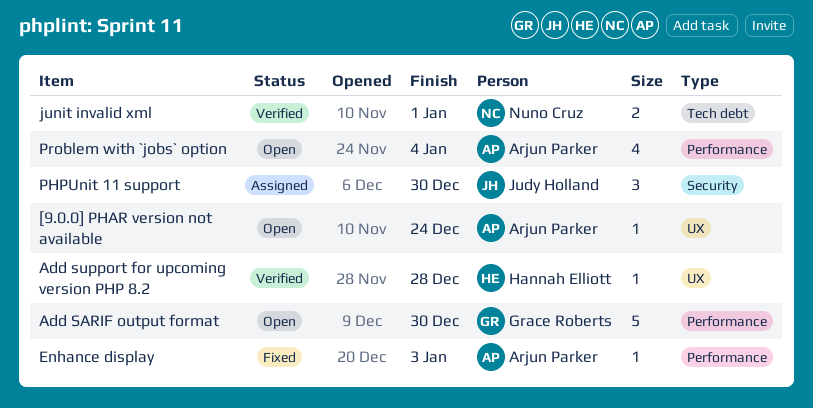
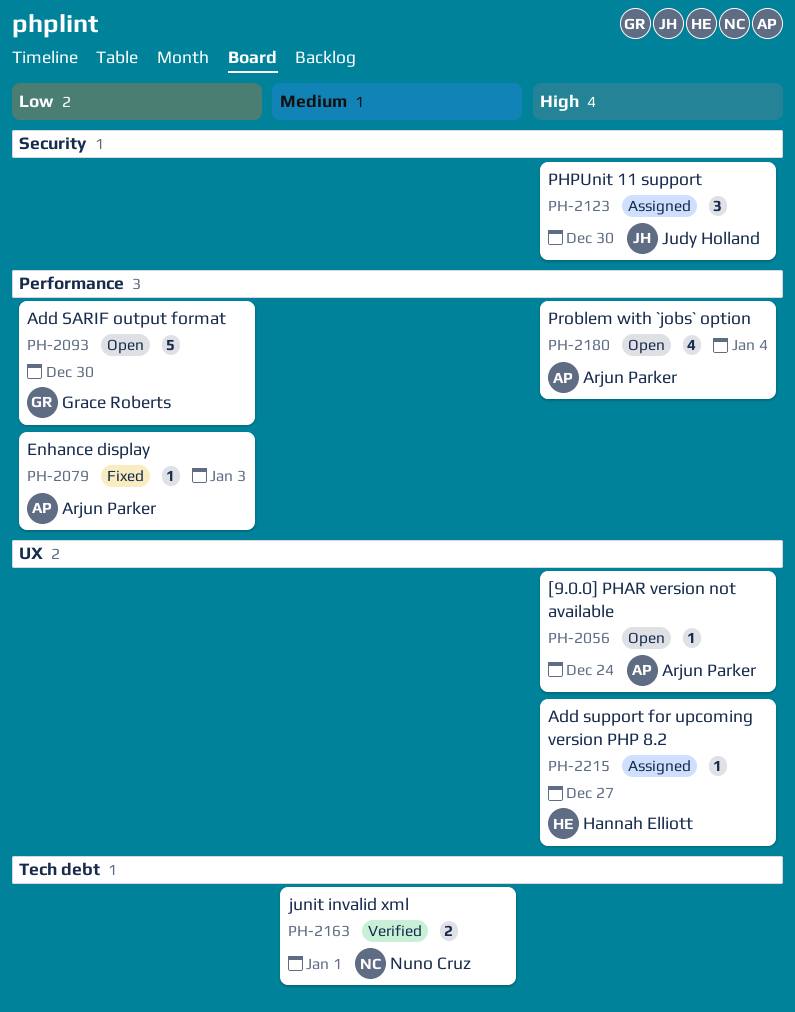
Add support for upcoming version PHP 8.2, status: Verified -> Assigned
Add support for upcoming version PHP 8.2, due: Dec 28 -> Dec 27

